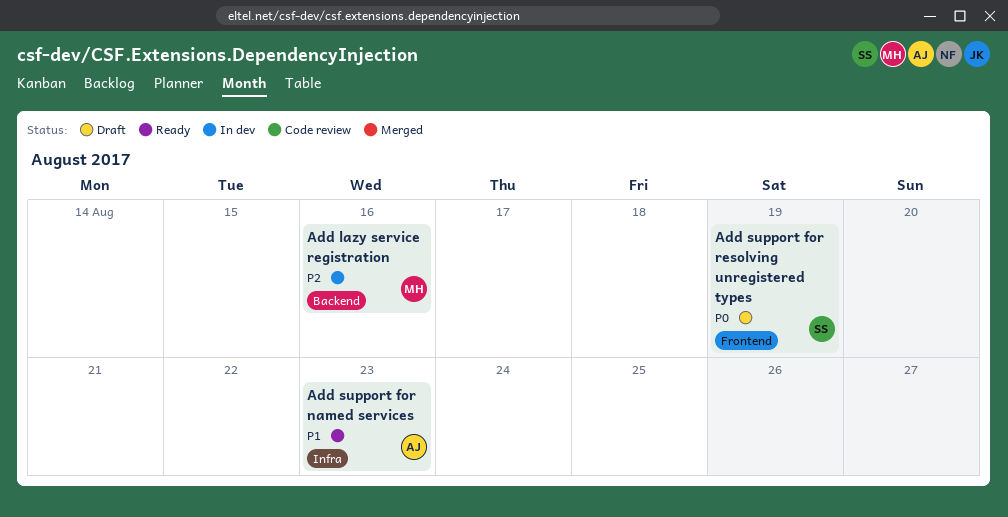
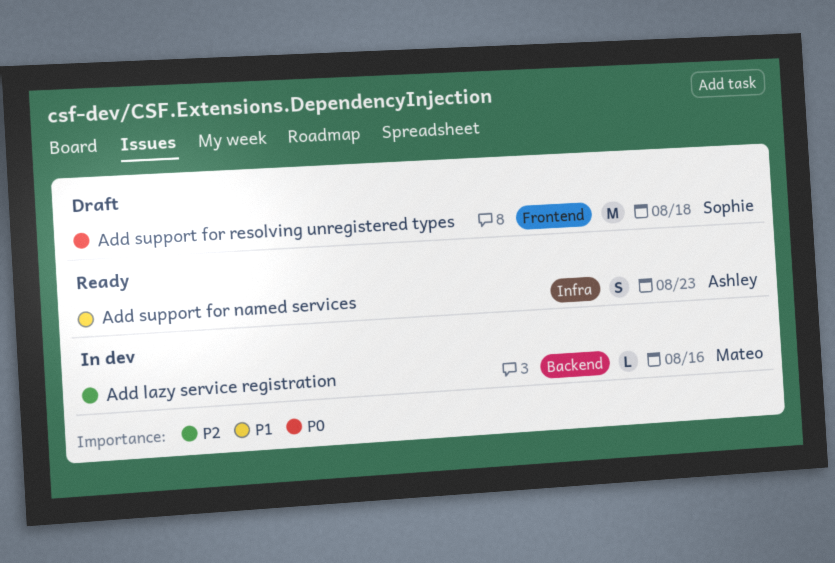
Add support for resolving unregistered types, due: Aug 19 -> Aug 18

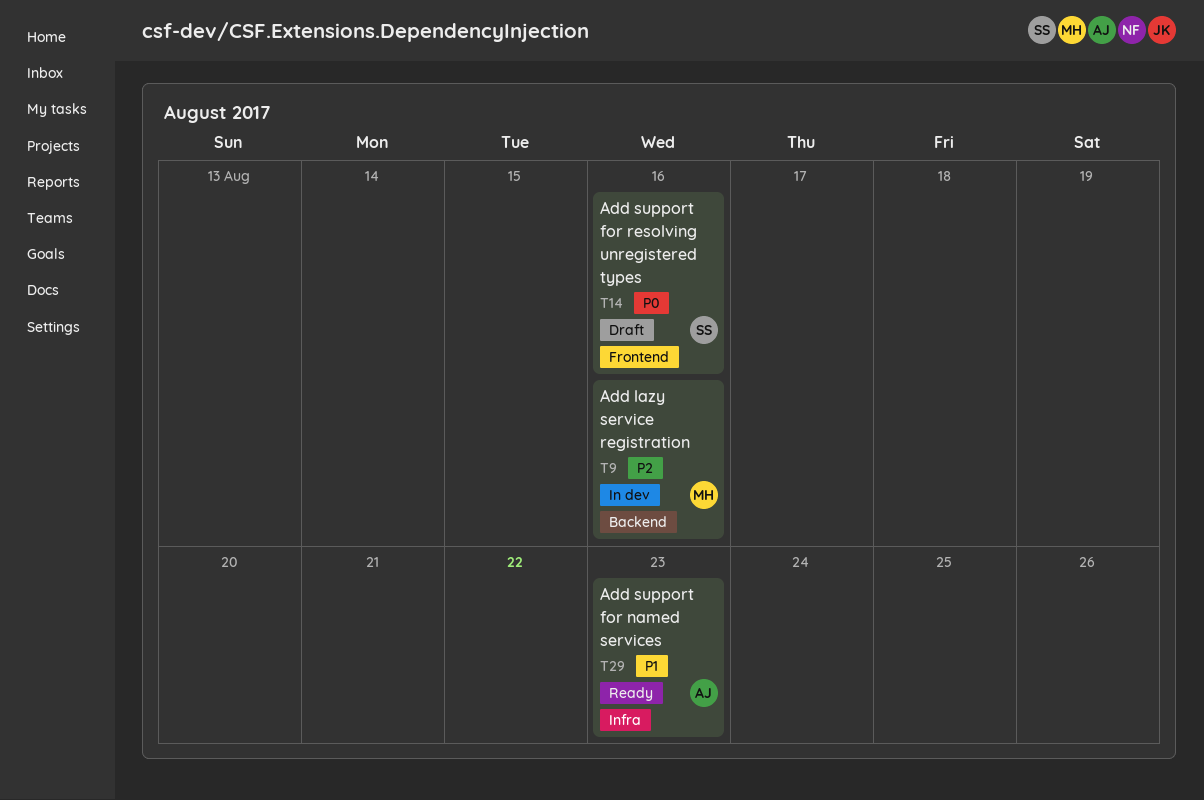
Add support for resolving unregistered types, due: Aug 18 -> Aug 16

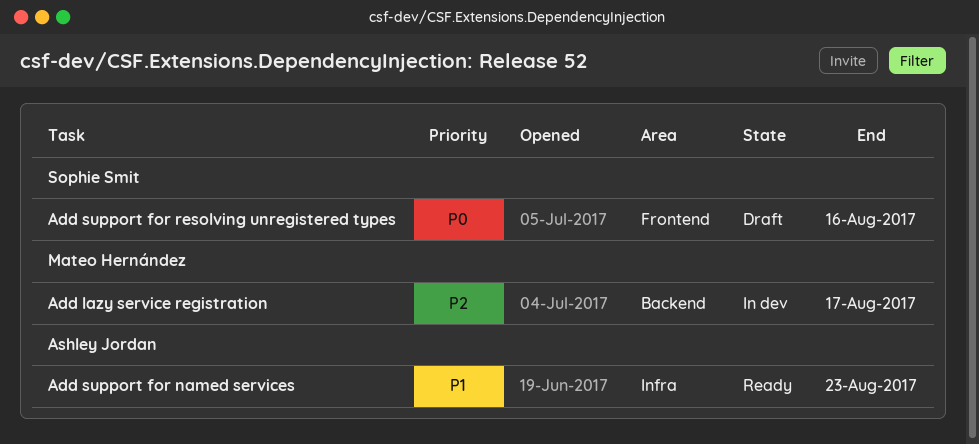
Add lazy service registration, due: Aug 16 -> Aug 17

